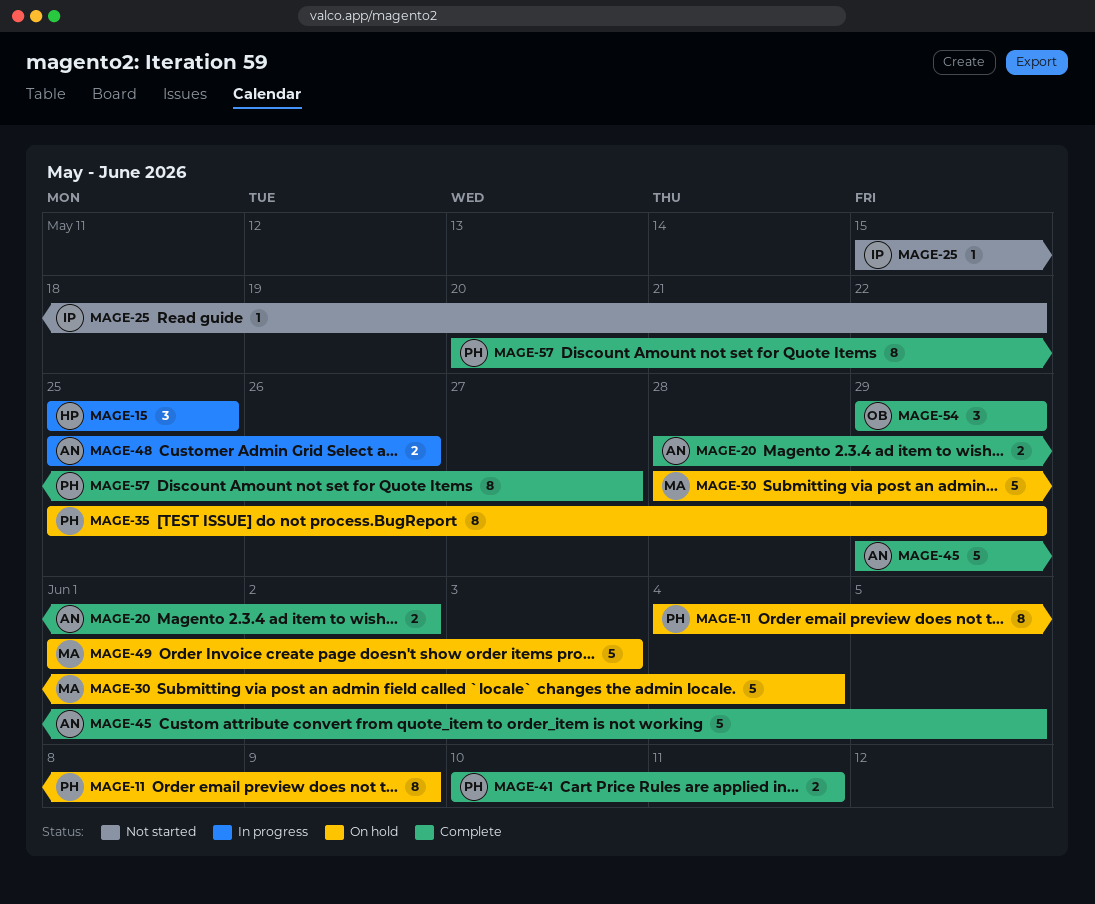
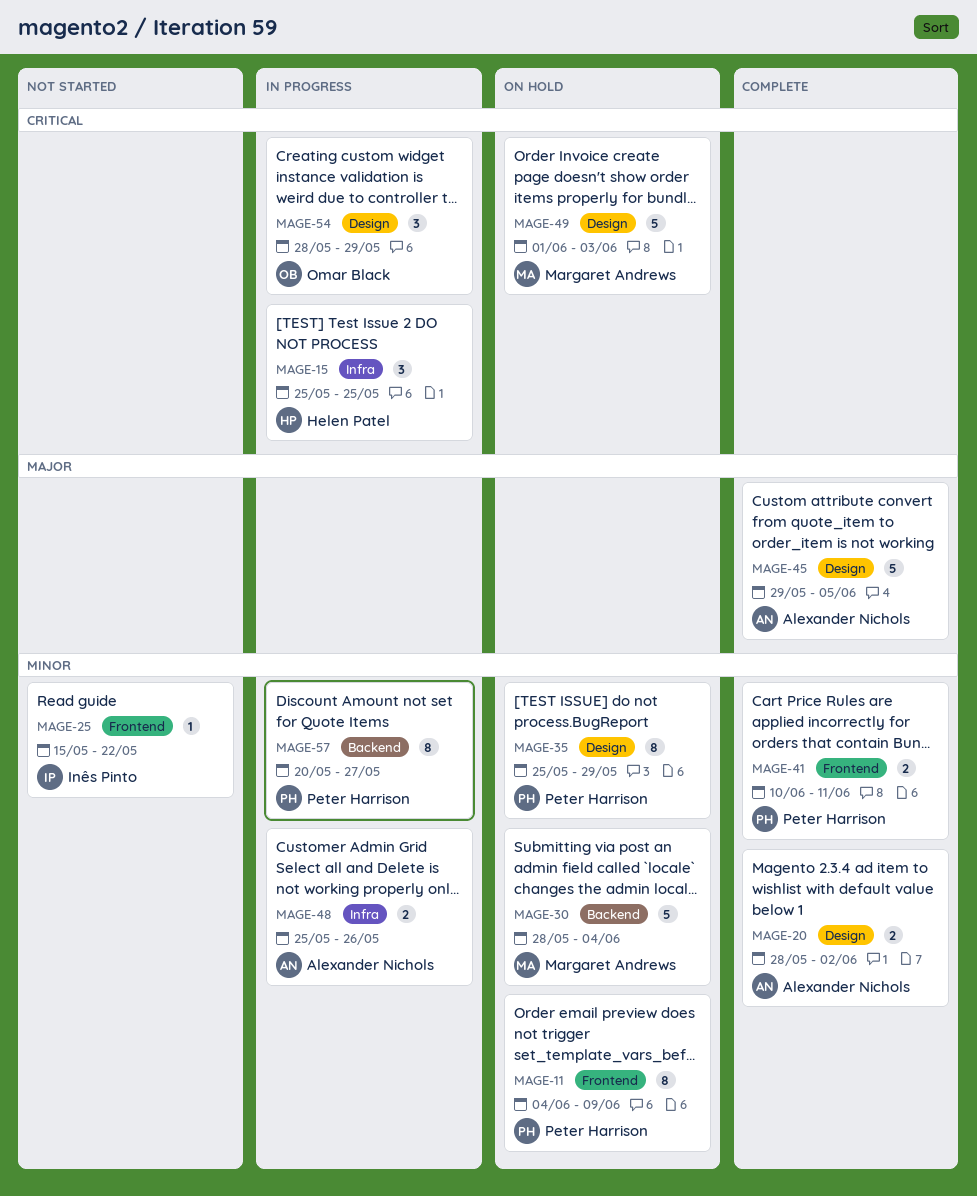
MAGE-54, status: Complete -> In progress
MAGE-54, start: May 29 -> May 28
MAGE-57, status: Complete -> In progress

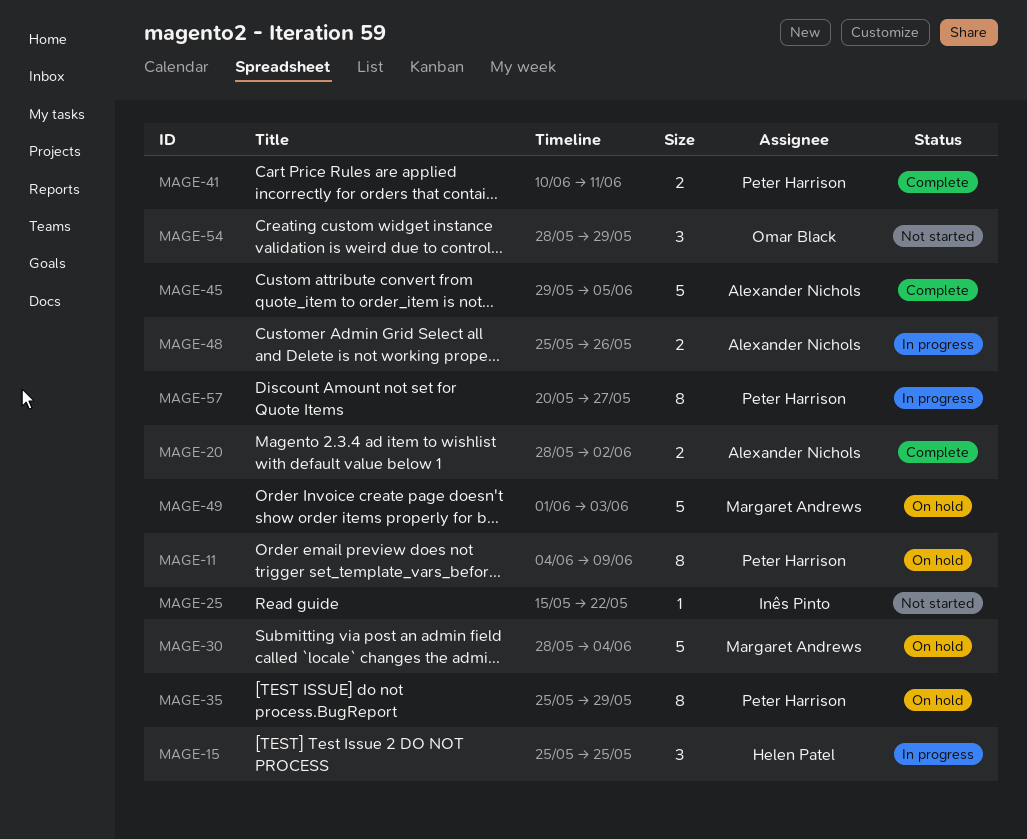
MAGE-54, status: In progress -> Not started

